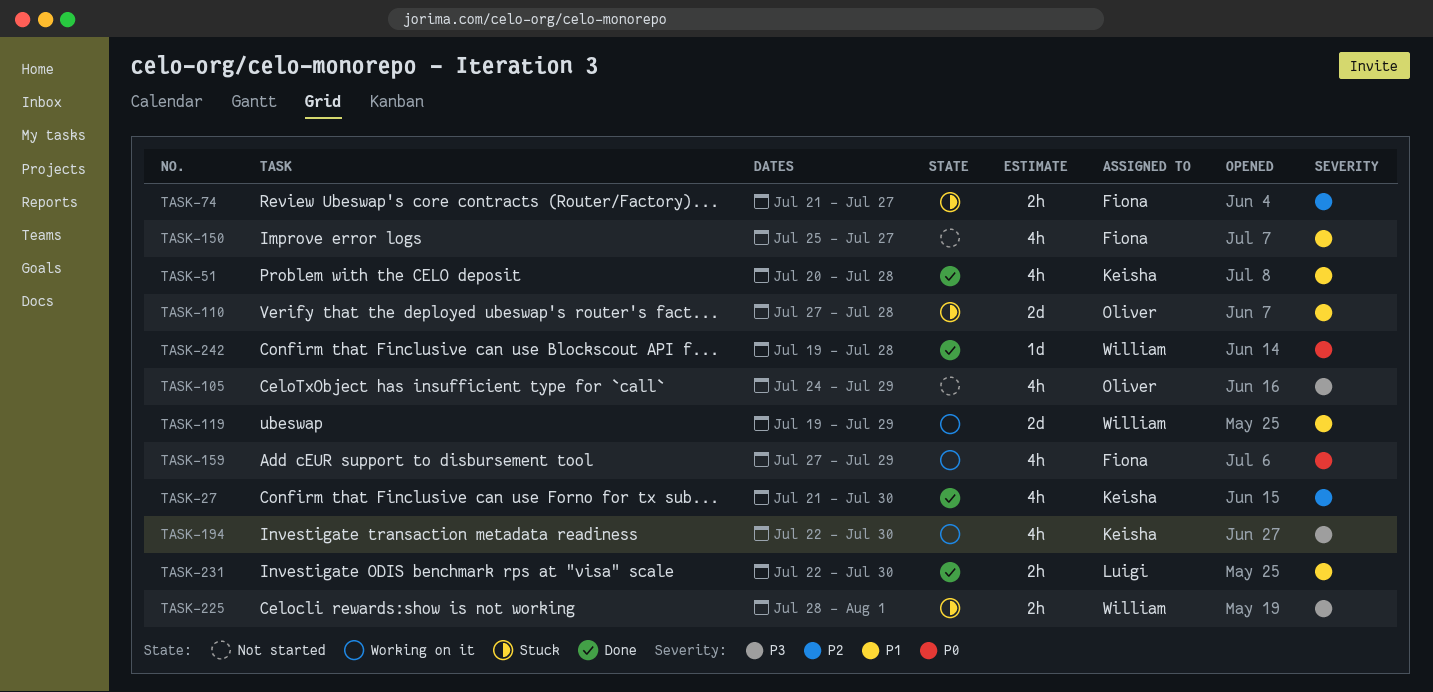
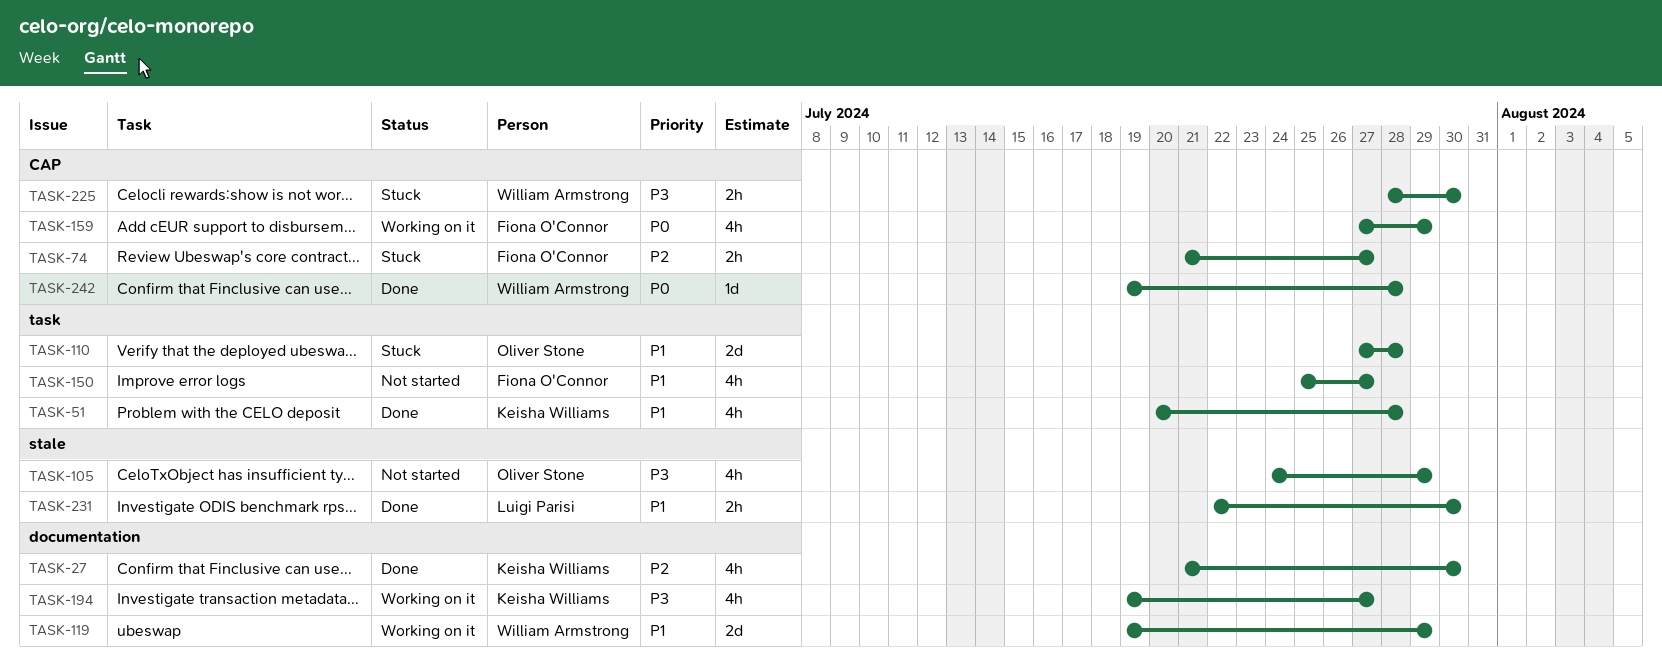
TASK-194, start: Jul 22 -> Jul 19
TASK-194, due: Jul 30 -> Jul 27
TASK-225, due: Aug 1 -> Jul 30

